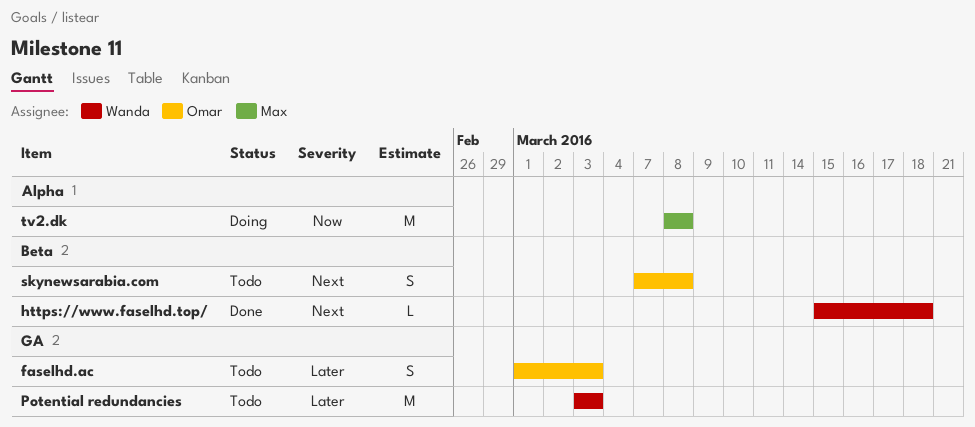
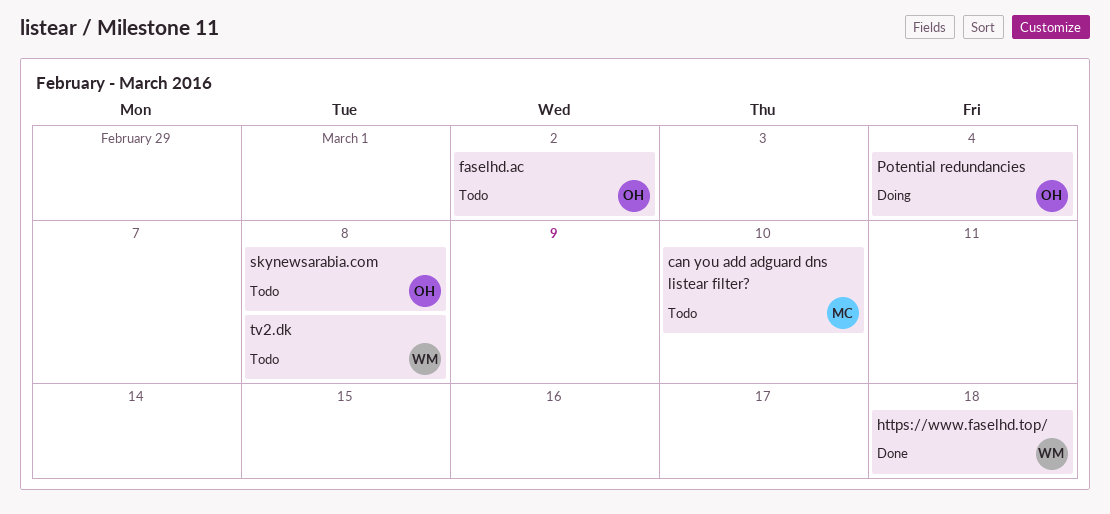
can you add adguard dns listear filter?: none -> present
faselhd.ac, due: Mar 3 -> Mar 2
Potential redundancies, status: Todo -> Doing
Potential redundancies, owner: Wanda -> Omar
Potential redundancies, due: Mar 3 -> Mar 4
tv2.dk, status: Doing -> Todo
tv2.dk, owner: Max -> Wanda

